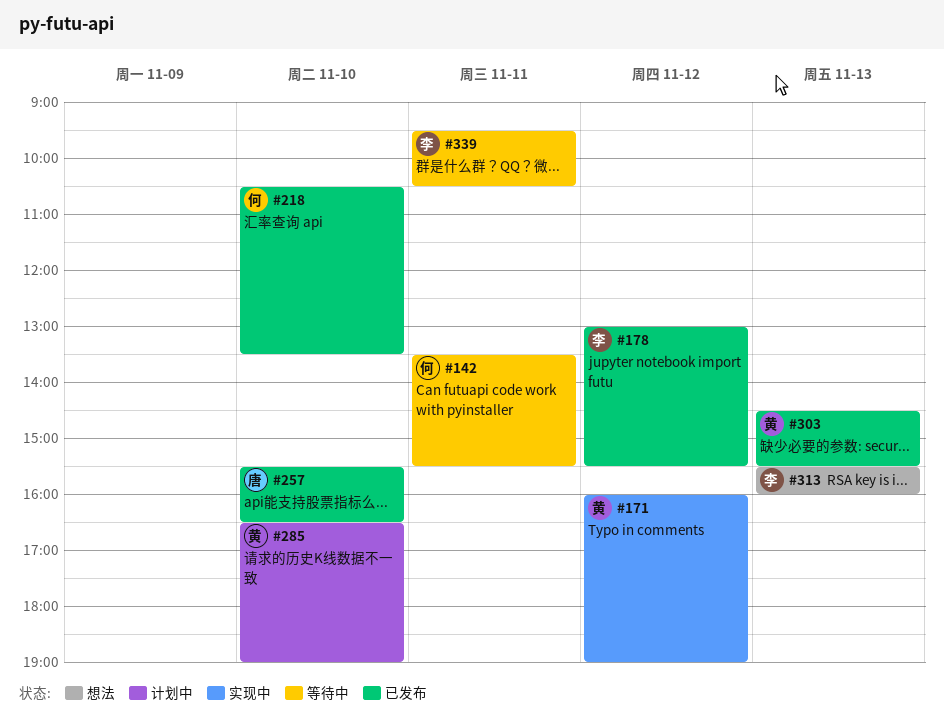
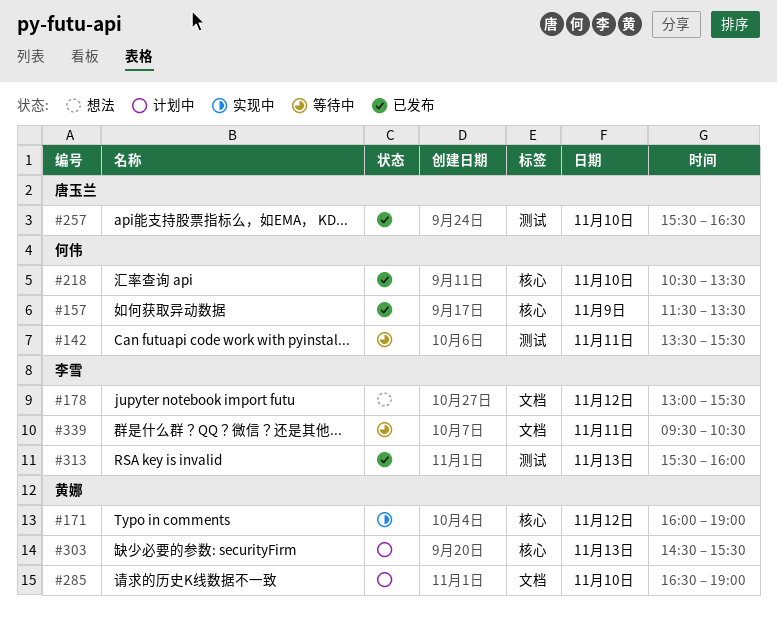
#157: none -> present
#178, status: 已发布 -> 想法
#303, status: 已发布 -> 计划中
#313, status: 想法 -> 已发布

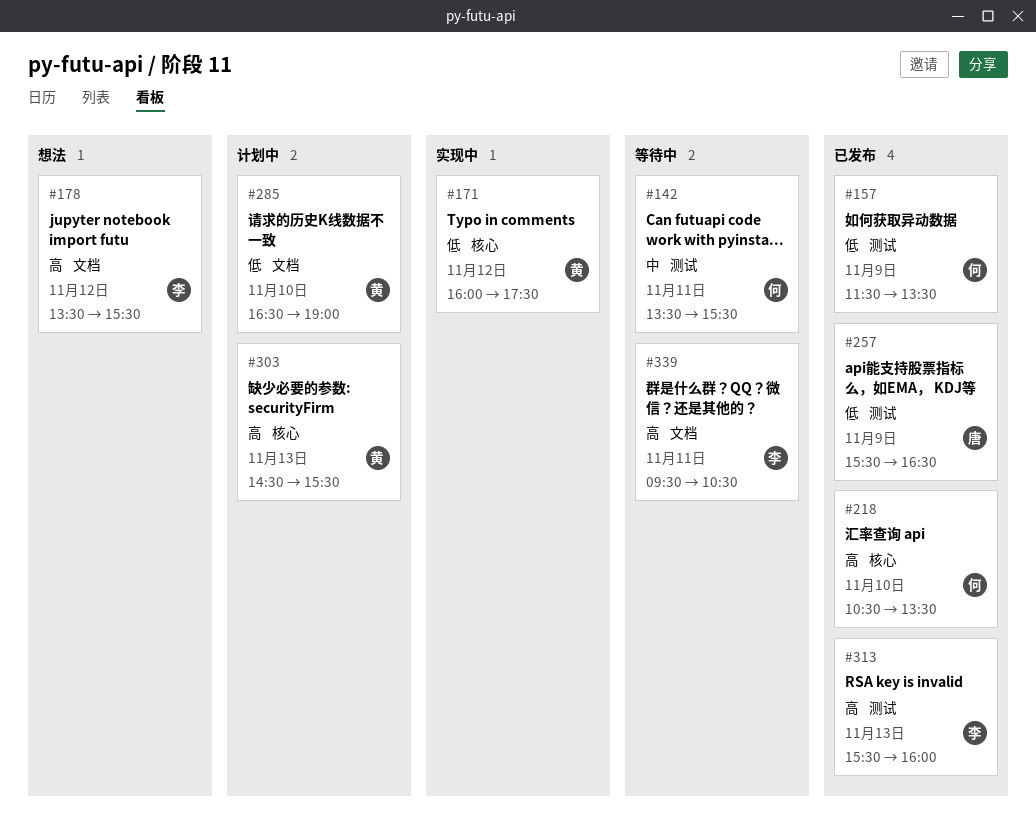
#157, label: 核心 -> 测试
#171, ends: 19:00 -> 17:30
#178, begins: 13:00 -> 13:30
#257, day: Nov 10 -> Nov 9

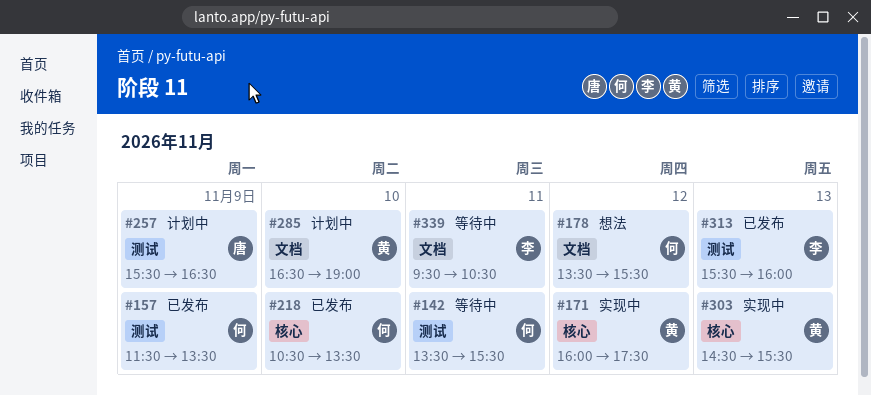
#178, owner: 李 -> 何
#257, status: 已发布 -> 计划中
#303, status: 计划中 -> 实现中

